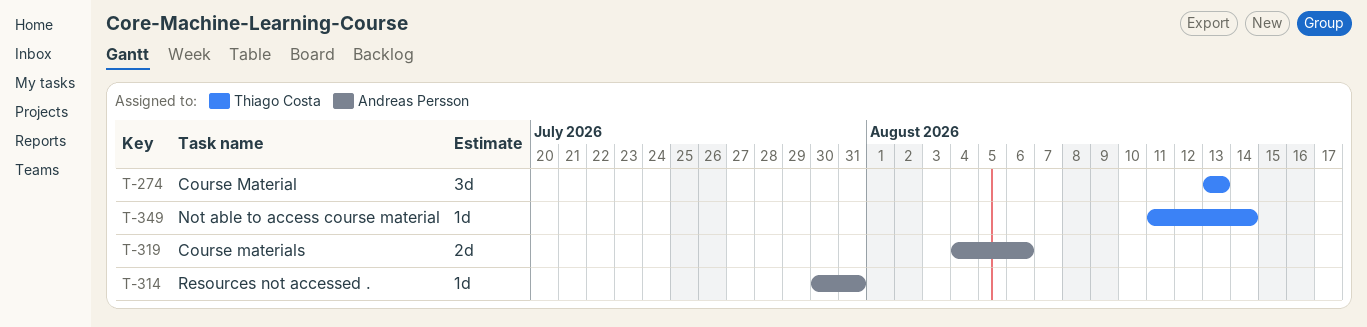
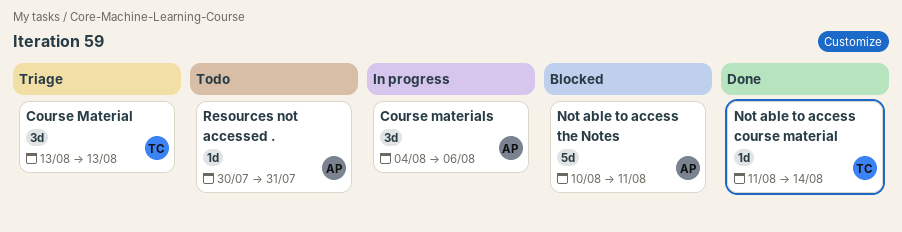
Course materials, estimate: 2d -> 3d
Not able to access the Notes: none -> present

